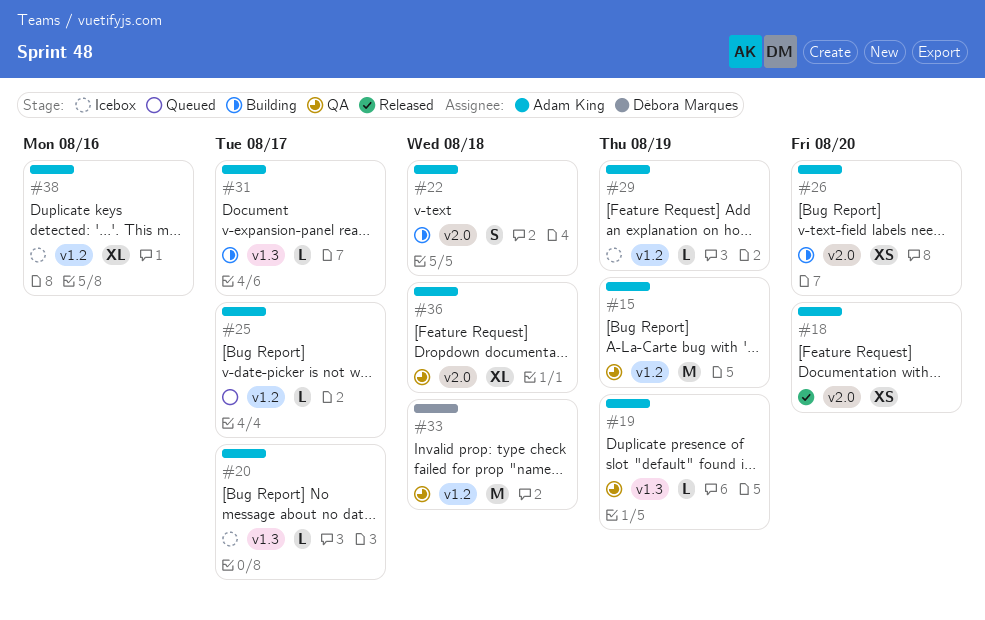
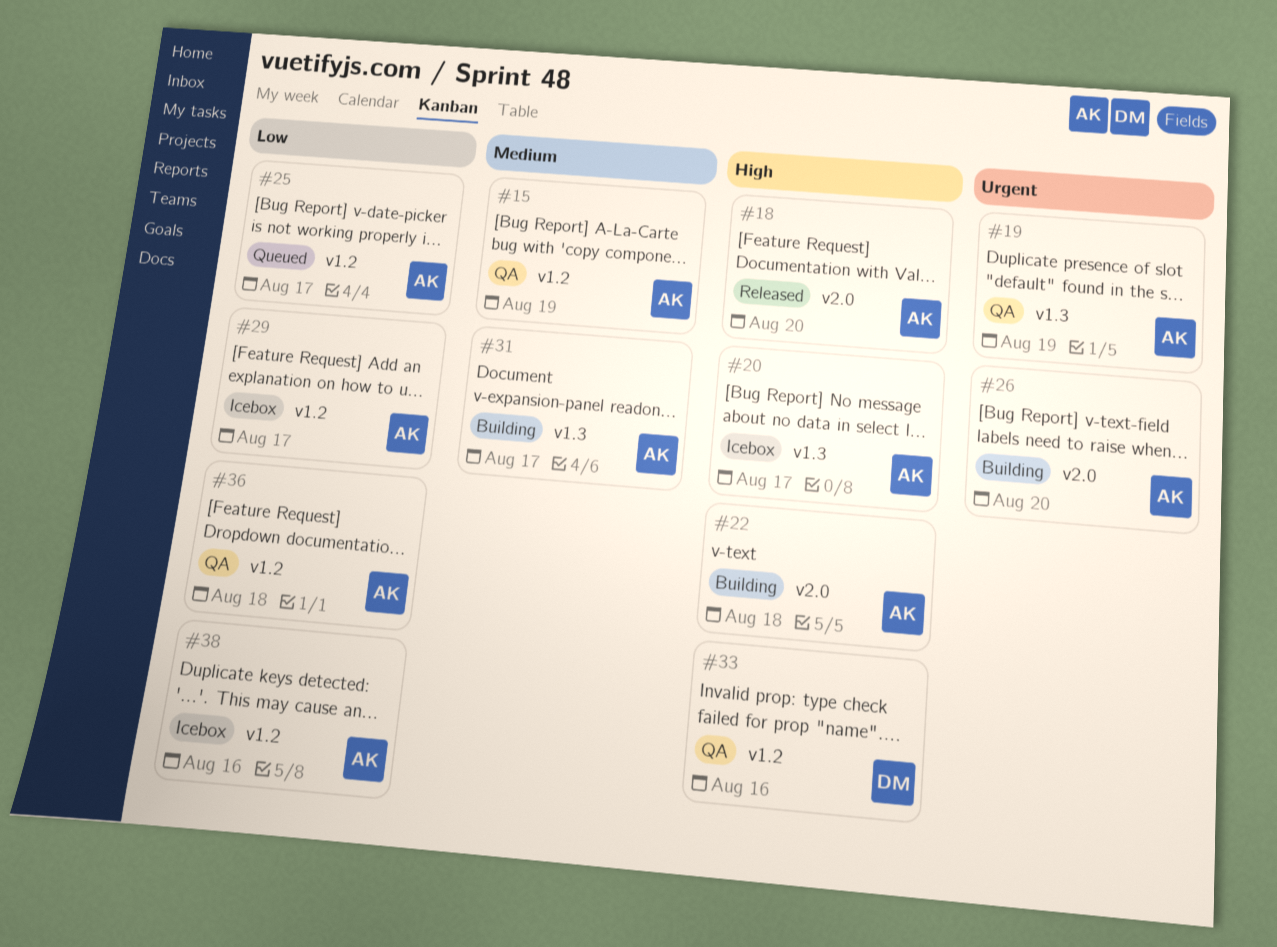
#29, due: Aug 19 -> Aug 17
#33, due: Aug 18 -> Aug 16
#36, label: v2.0 -> v1.2

